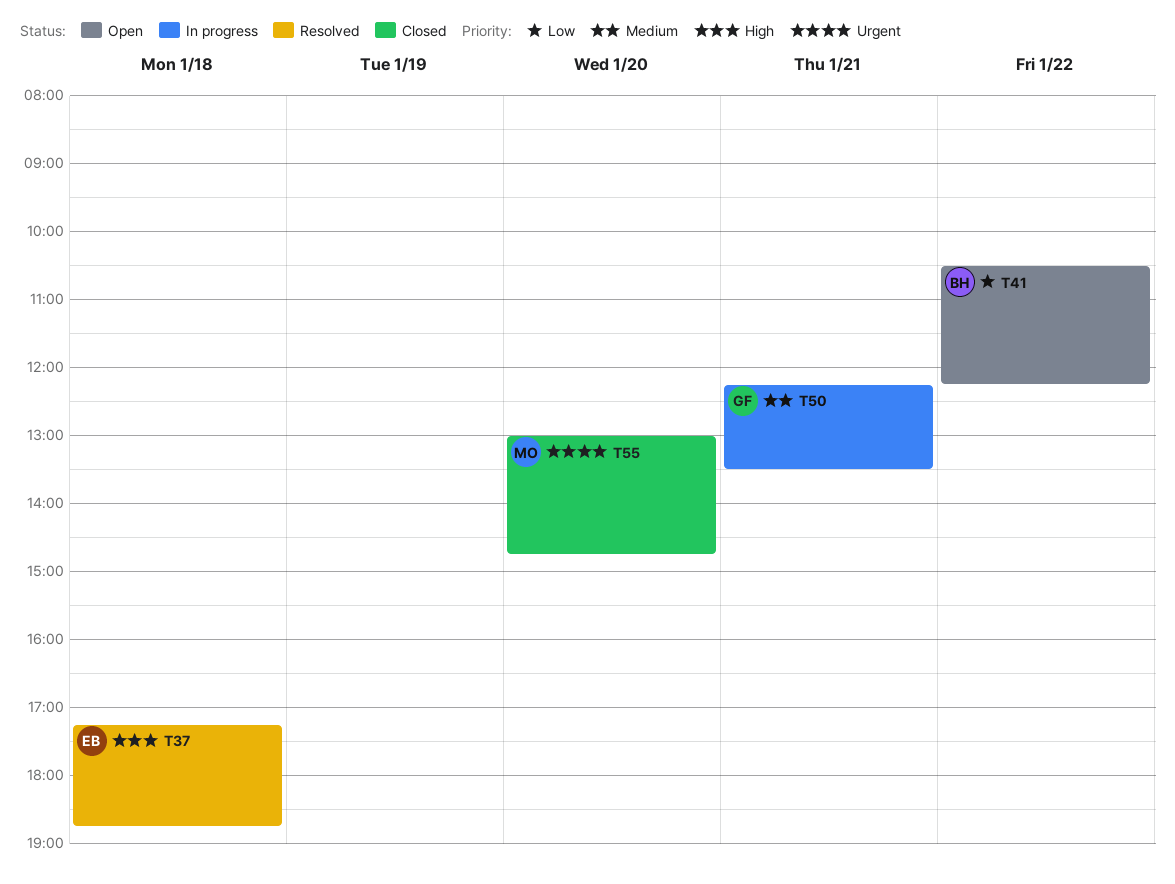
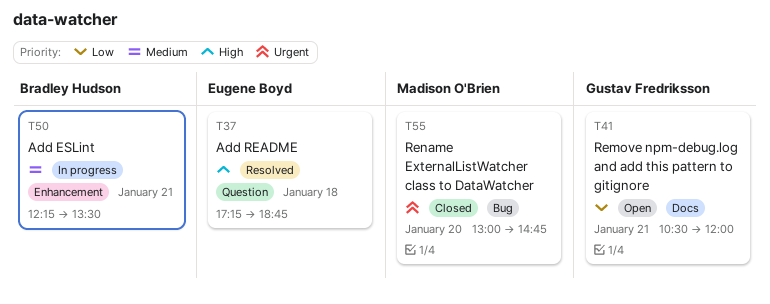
T41, owner: Bradley Hudson -> Gustav Fredriksson
T41, day: Jan 22 -> Jan 21
T41, ends: 12:15 -> 12:00
T50, owner: Gustav Fredriksson -> Bradley Hudson

